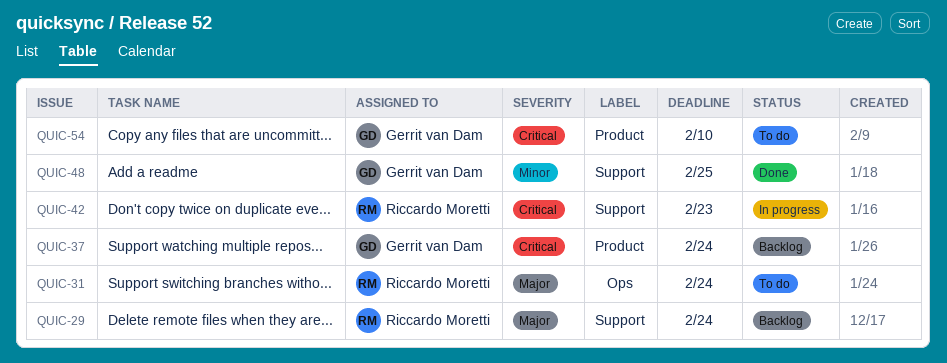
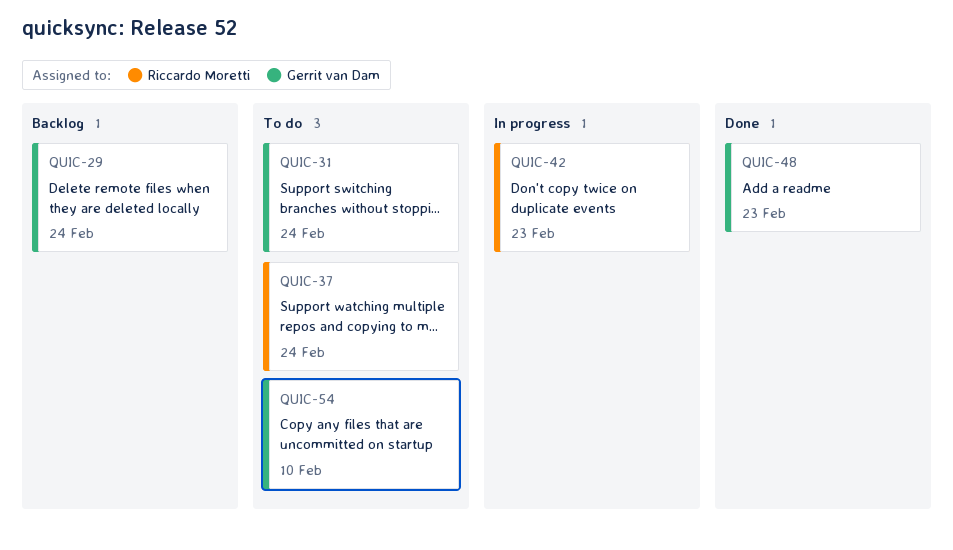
QUIC-29, owner: Riccardo Moretti -> Gerrit van Dam
QUIC-31, owner: Riccardo Moretti -> Gerrit van Dam
QUIC-37, status: Backlog -> To do
QUIC-37, owner: Gerrit van Dam -> Riccardo Moretti
QUIC-48, due: Feb 25 -> Feb 23

